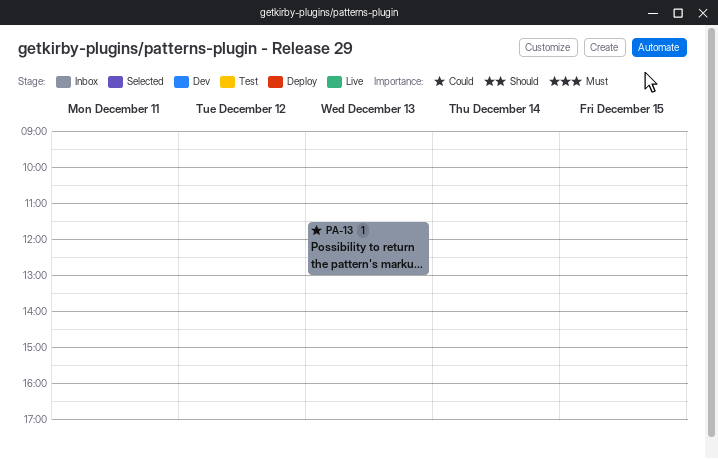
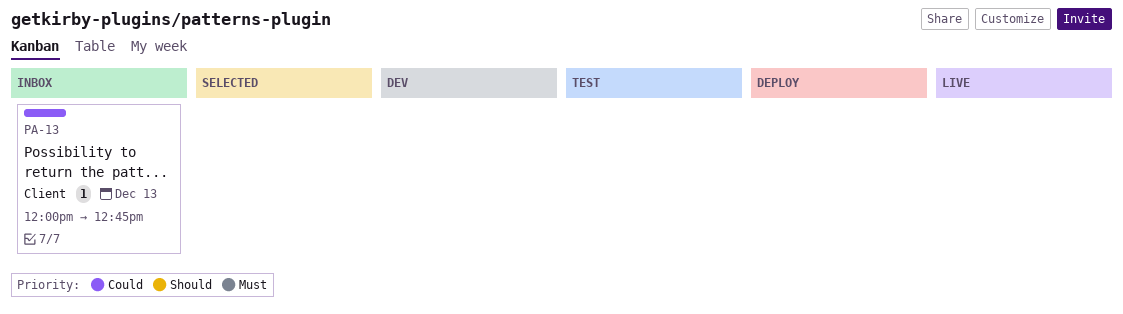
PA-13, begins: 11:30 -> 12:00
PA-13, ends: 13:00 -> 12:45

